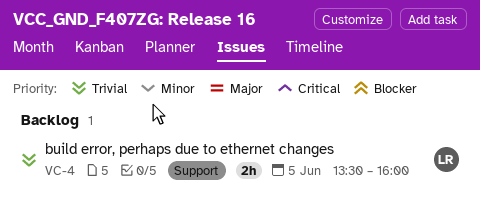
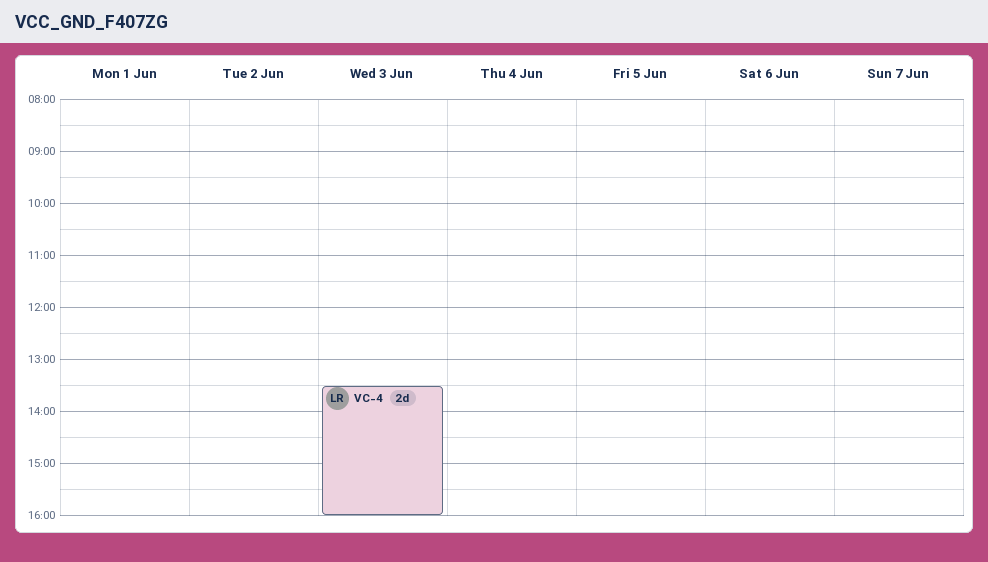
VC-4, estimate: 2h -> 2d
VC-4, day: Jun 5 -> Jun 3

